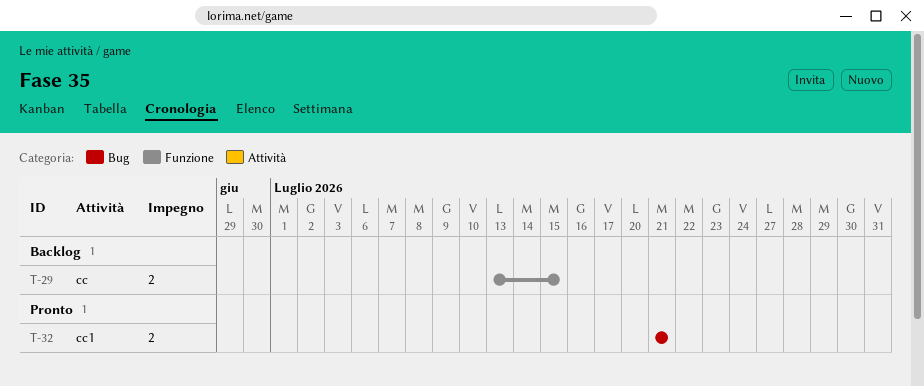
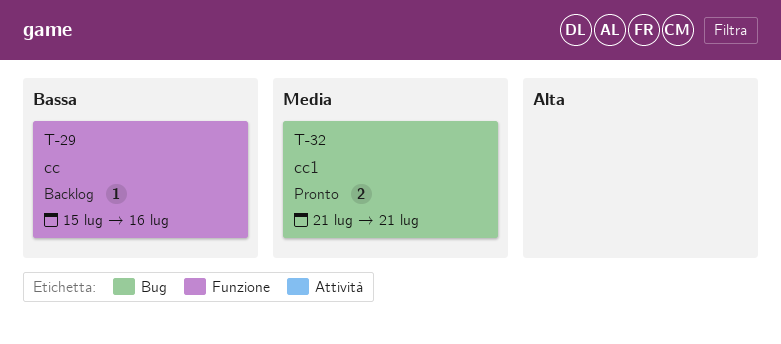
T-29, estimate: 2 -> 1
T-29, start: Jul 13 -> Jul 15
T-29, due: Jul 15 -> Jul 16

